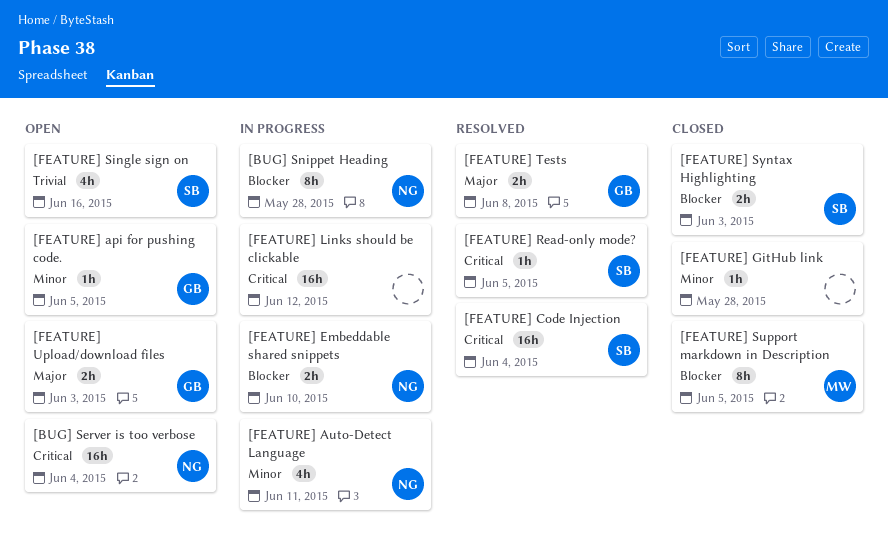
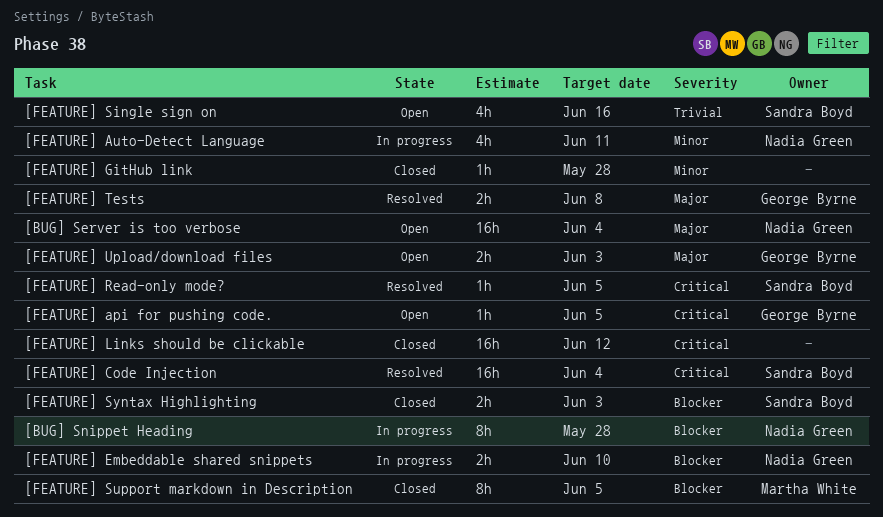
[BUG] Server is too verbose, priority: Critical -> Major
[FEATURE] api for pushing code., priority: Minor -> Critical
[FEATURE] Links should be clickable, status: In progress -> Closed

